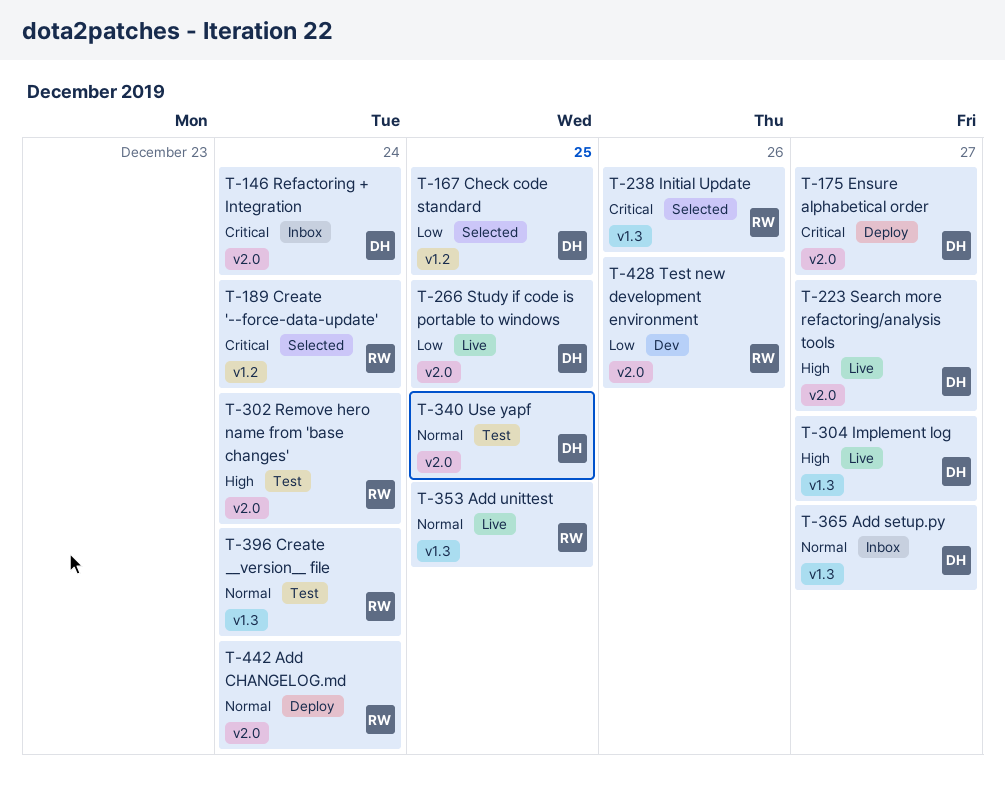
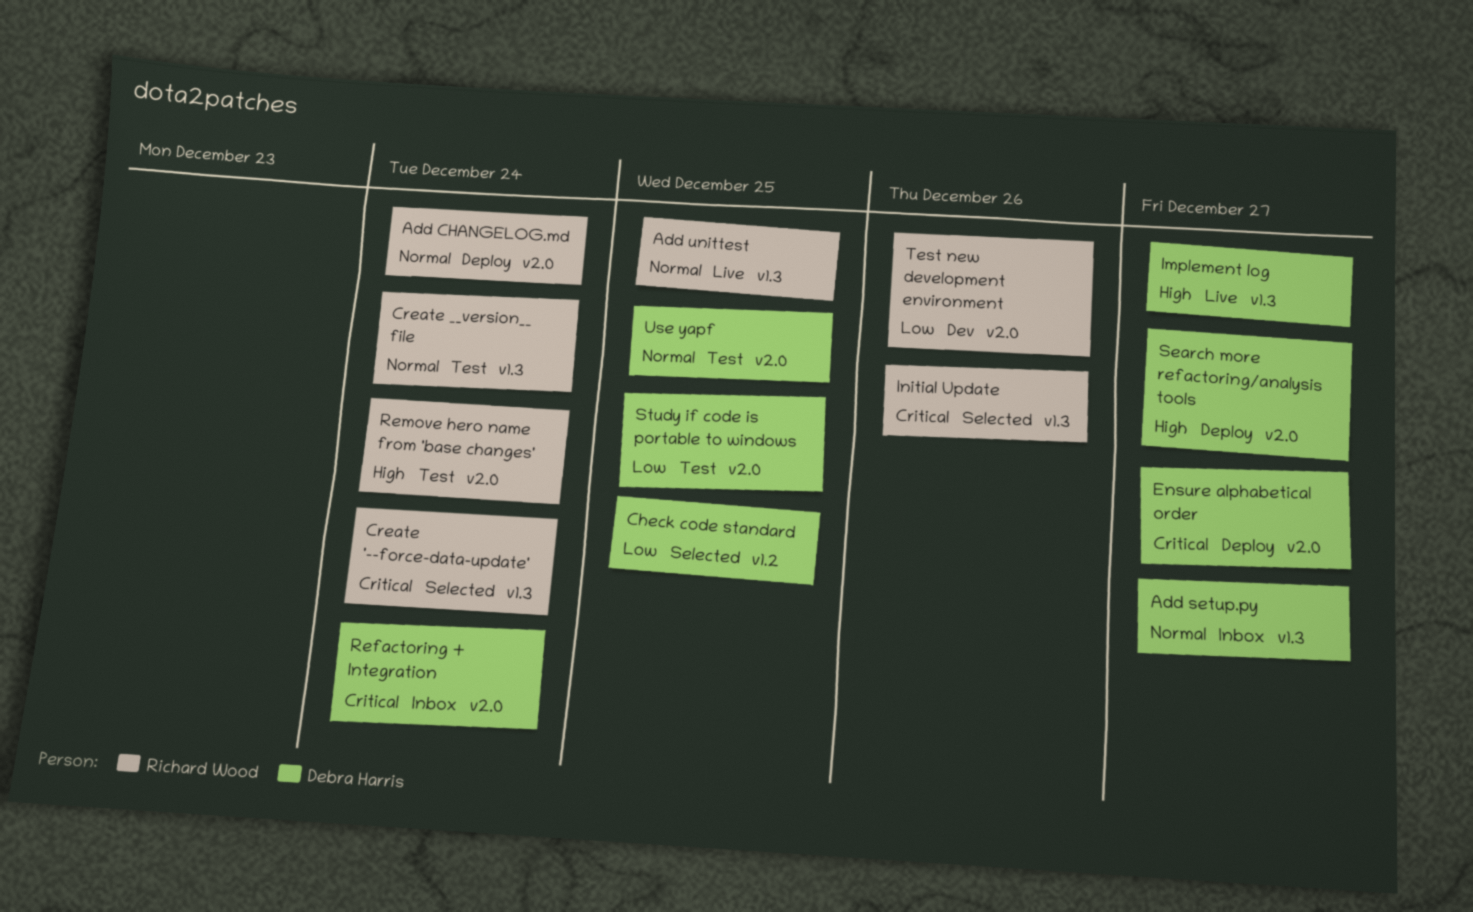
Create '--force-data-update', label: v1.2 -> v1.3
Search more refactoring/analysis tools, status: Live -> Deploy
Study if code is portable to windows, status: Live -> Test

